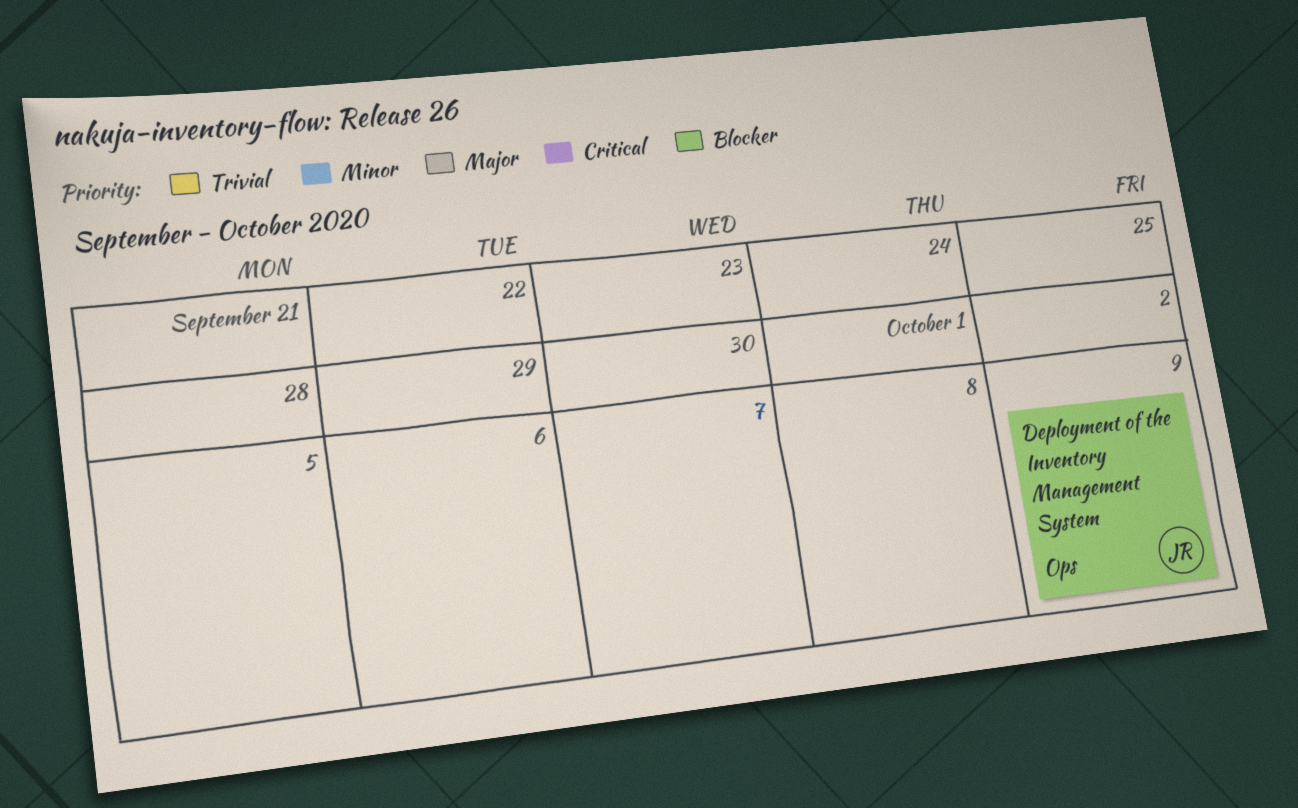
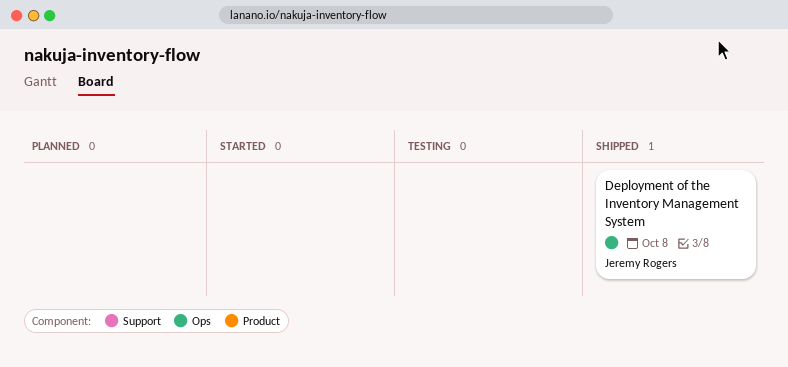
Deployment of the Inventory Management System, due: Oct 9 -> Oct 8

